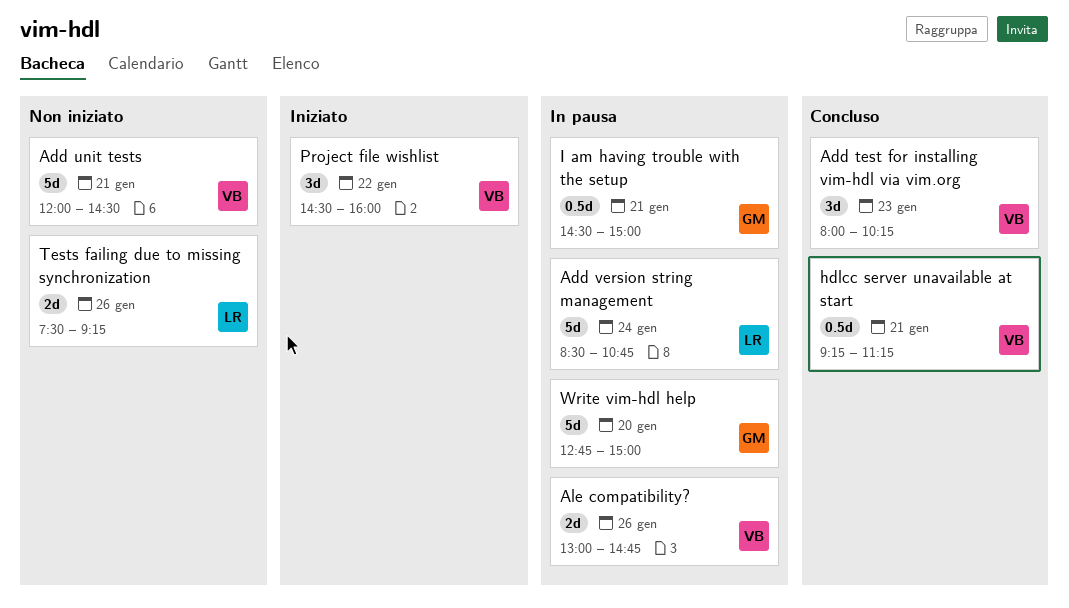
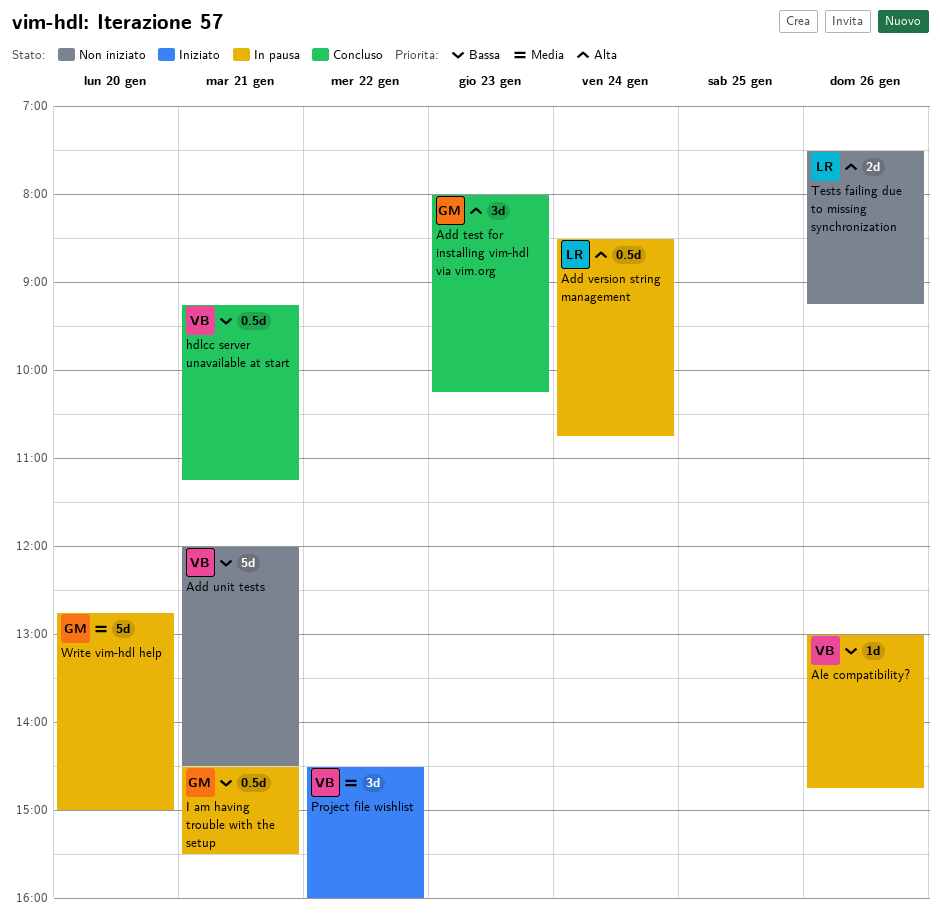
Add test for installing vim-hdl via vim.org, owner: VB -> GM
Add version string management, estimate: 5d -> 0.5d
Ale compatibility?, estimate: 2d -> 1d
I am having trouble with the setup, ends: 15:00 -> 15:30

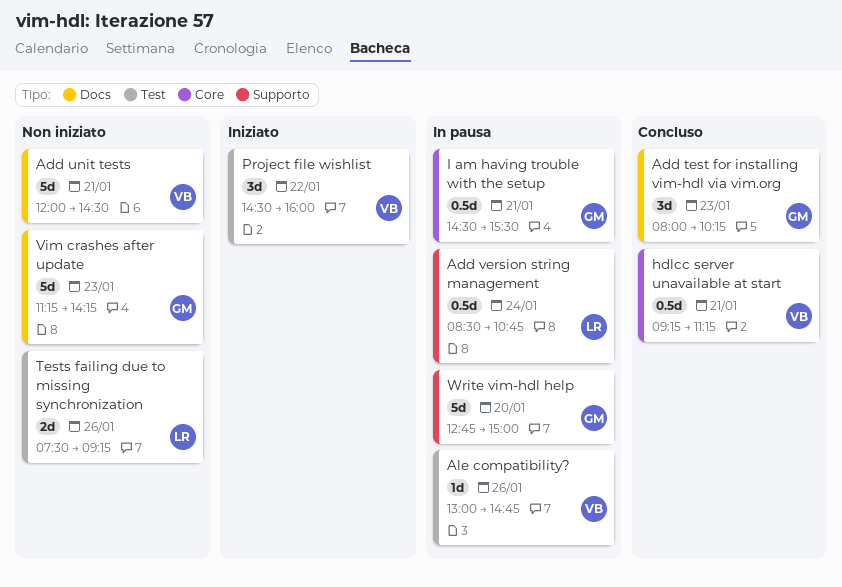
Vim crashes after update: none -> present

